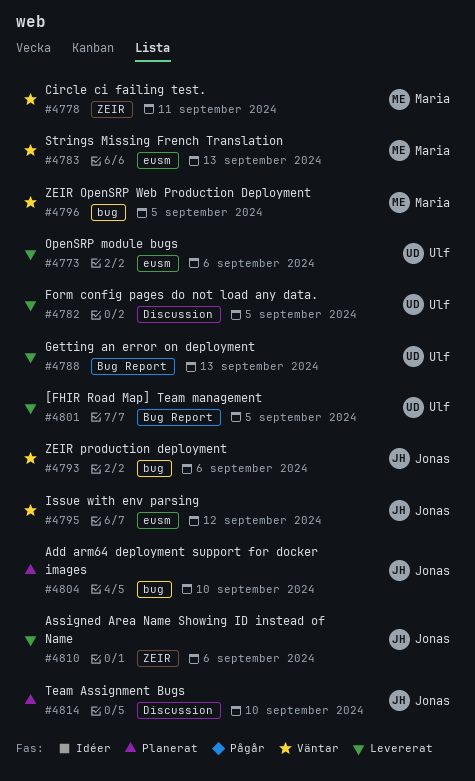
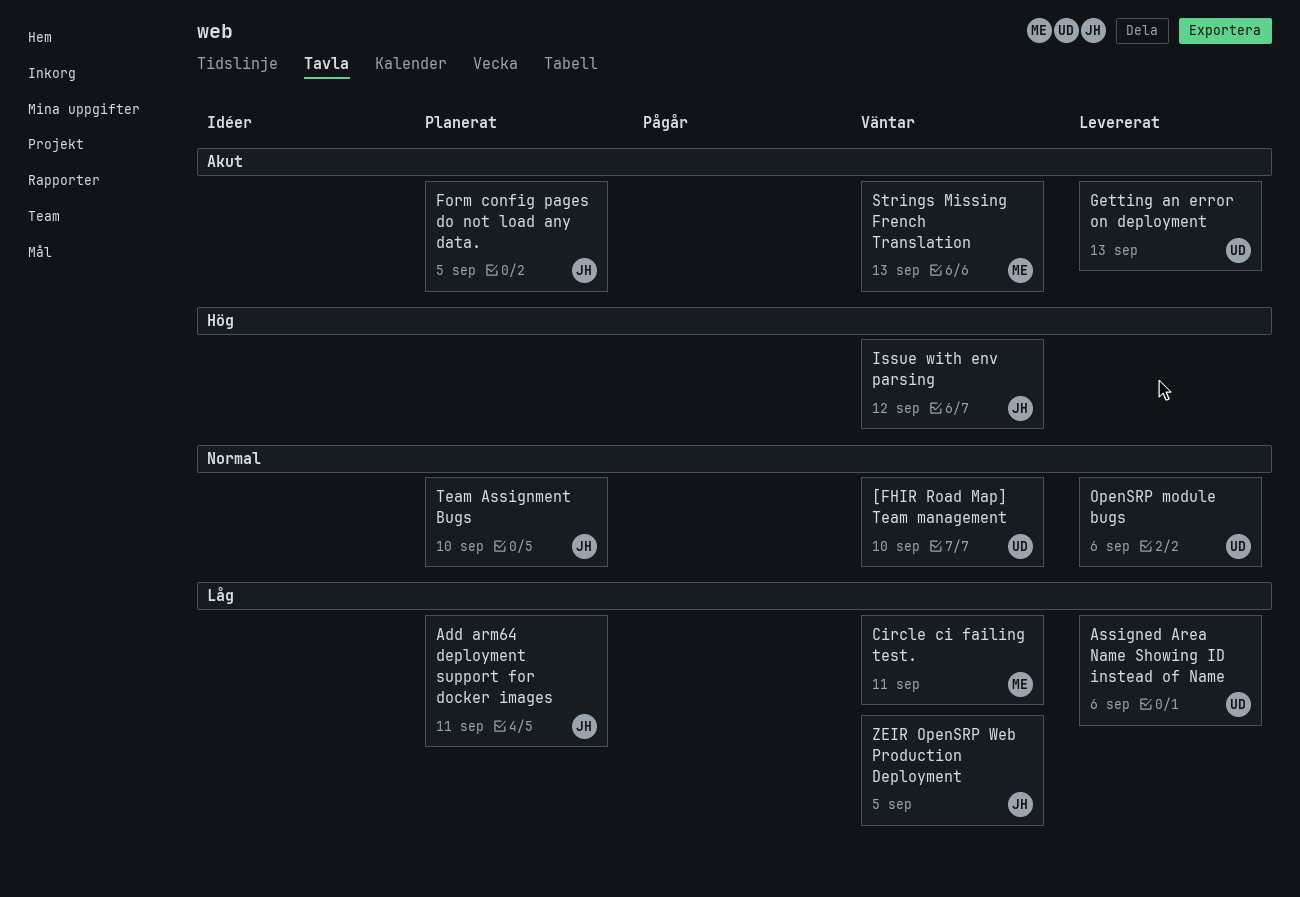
[FHIR Road Map] Team management, status: Levererat -> Väntar
[FHIR Road Map] Team management, due: Sep 5 -> Sep 10
Add arm64 deployment support for docker images, due: Sep 10 -> Sep 11
Assigned Area Name Showing ID instead of Name, owner: Jonas -> Ulf
Form config pages do not load any data., status: Levererat -> Planerat
Form config pages do not load any data., owner: Ulf -> Jonas
ZEIR OpenSRP Web Production Deployment, owner: Maria -> Jonas
ZEIR production deployment: present -> none

